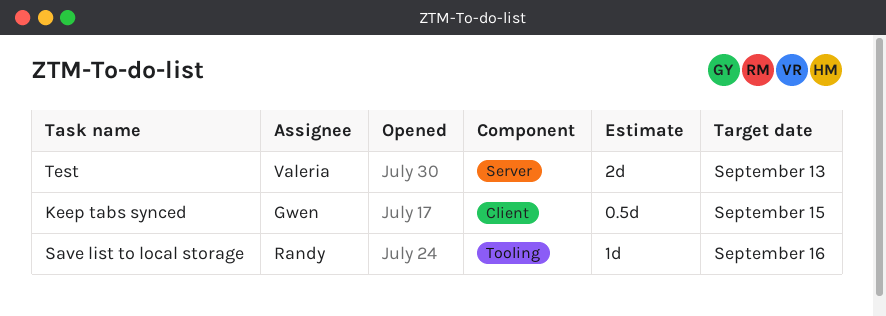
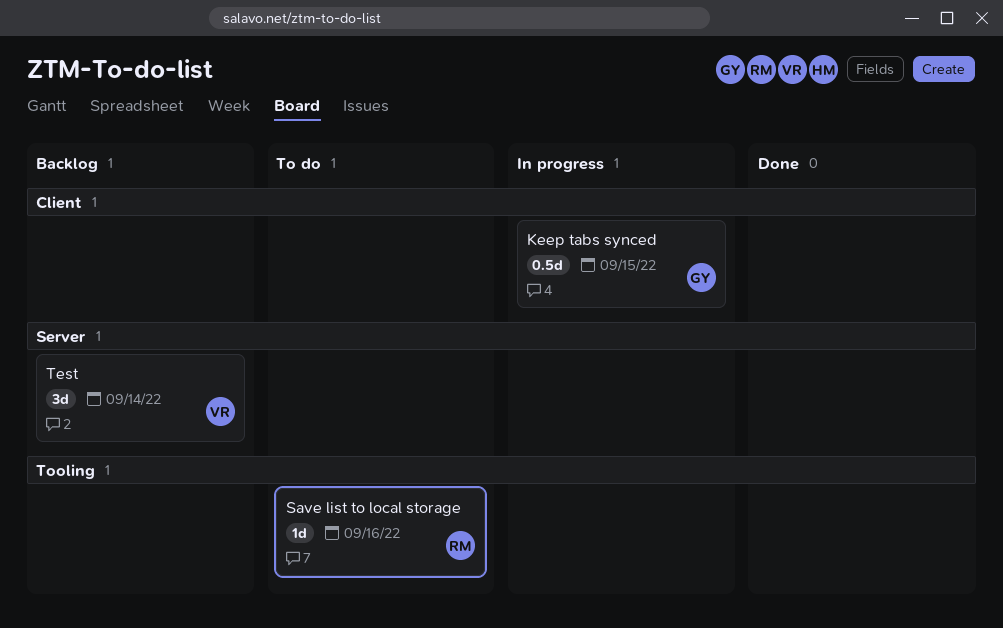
Test, estimate: 2d -> 3d
Test, due: Sep 13 -> Sep 14

